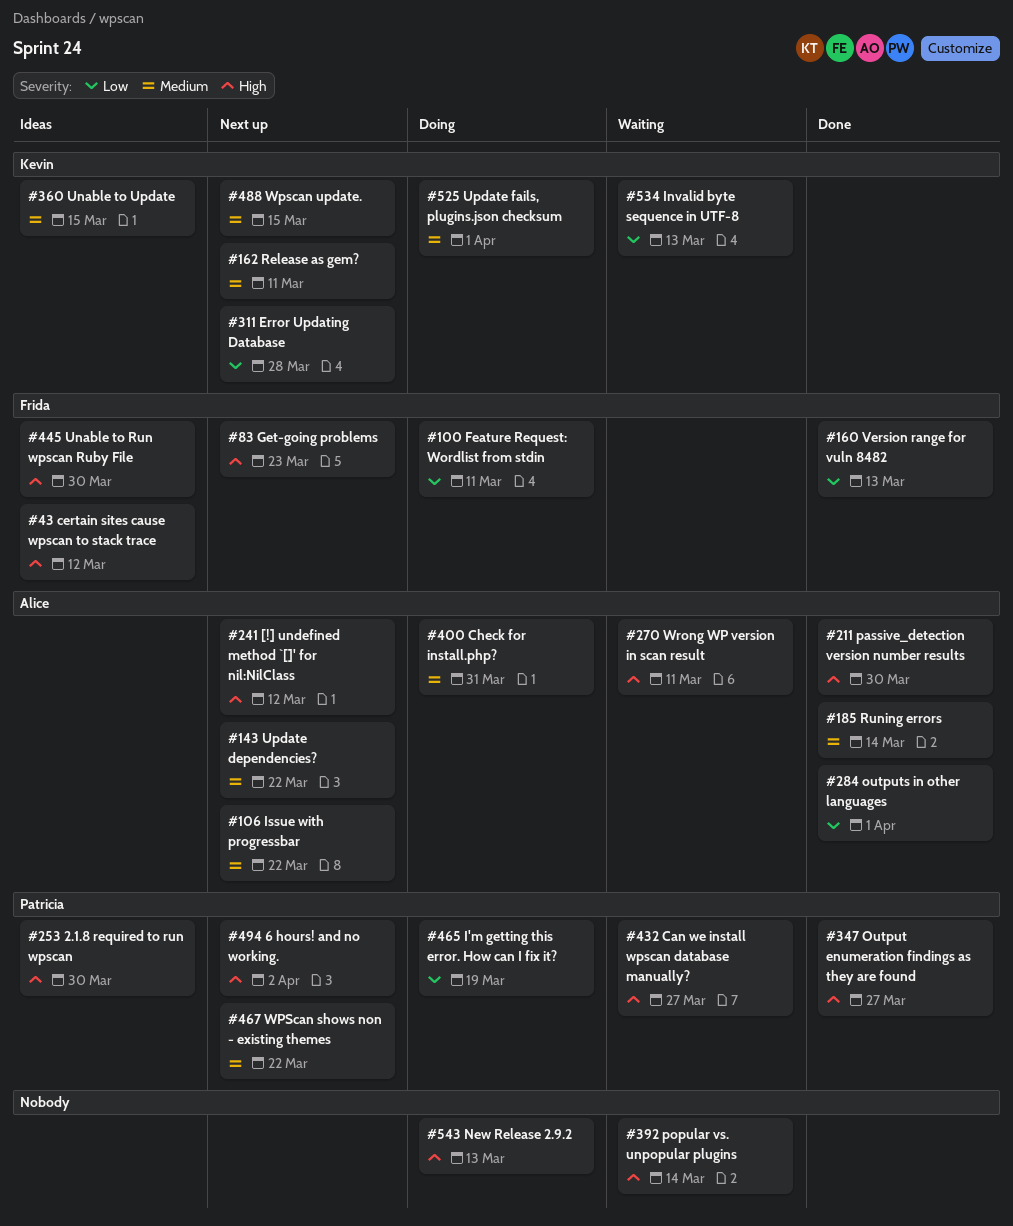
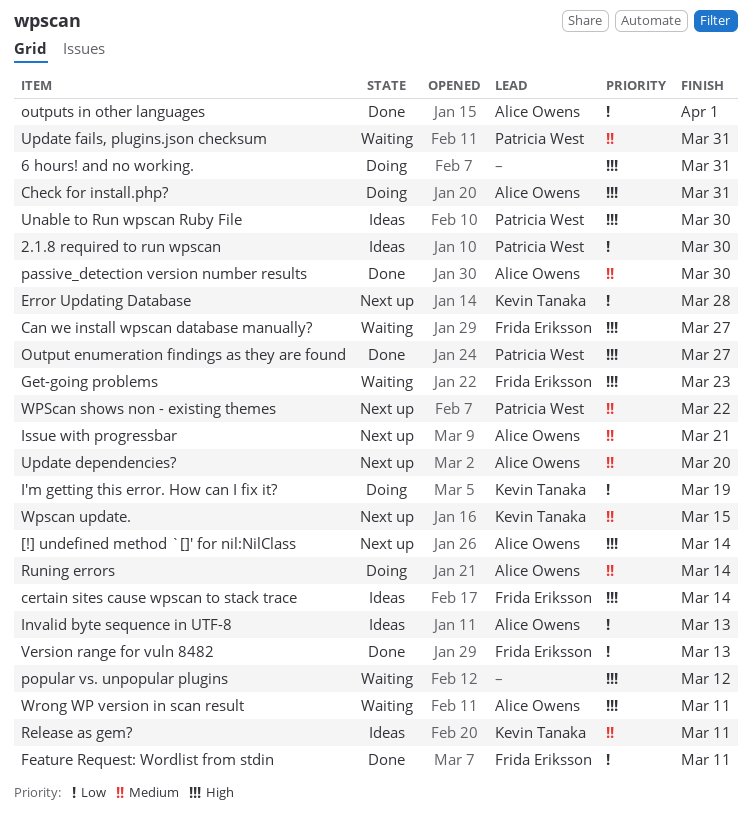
2.1.8 required to run wpscan, priority: High -> Low
6 hours! and no working., status: Next up -> Doing
6 hours! and no working., owner: Patricia West -> none
6 hours! and no working., due: Apr 2 -> Mar 31
[!] undefined method `[]' for nil:NilClass, due: Mar 12 -> Mar 14
Can we install wpscan database manually?, owner: Patricia West -> Frida Eriksson
certain sites cause wpscan to stack trace, due: Mar 12 -> Mar 14
Check for install.php?, priority: Medium -> High
Feature Request: Wordlist from stdin, status: Doing -> Done
Get-going problems, status: Next up -> Waiting
I'm getting this error. How can I fix it?, owner: Patricia West -> Kevin Tanaka
Invalid byte sequence in UTF-8, status: Waiting -> Ideas
Invalid byte sequence in UTF-8, owner: Kevin Tanaka -> Alice Owens
Issue with progressbar, due: Mar 22 -> Mar 21
New Release 2.9.2: present -> none
passive_detection version number results, priority: High -> Medium
popular vs. unpopular plugins, due: Mar 14 -> Mar 12
Release as gem?, status: Next up -> Ideas
Runing errors, status: Done -> Doing
Unable to Run wpscan Ruby File, owner: Frida Eriksson -> Patricia West
Unable to Update: present -> none
Update dependencies?, due: Mar 22 -> Mar 20
Update fails, plugins.json checksum, status: Doing -> Waiting
Update fails, plugins.json checksum, owner: Kevin Tanaka -> Patricia West
Update fails, plugins.json checksum, due: Apr 1 -> Mar 31

